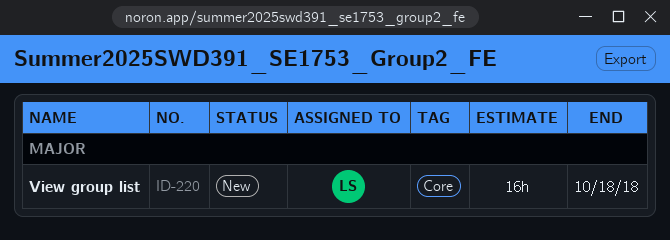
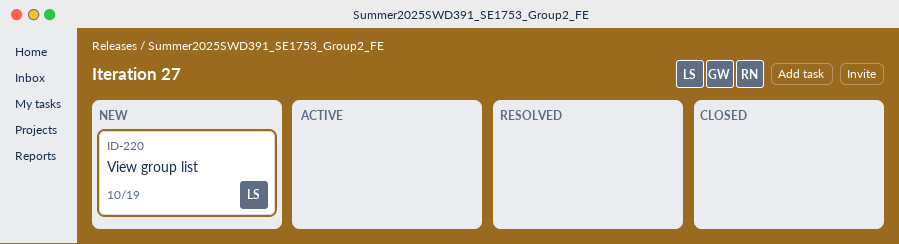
ID-220, due: Oct 18 -> Oct 19

